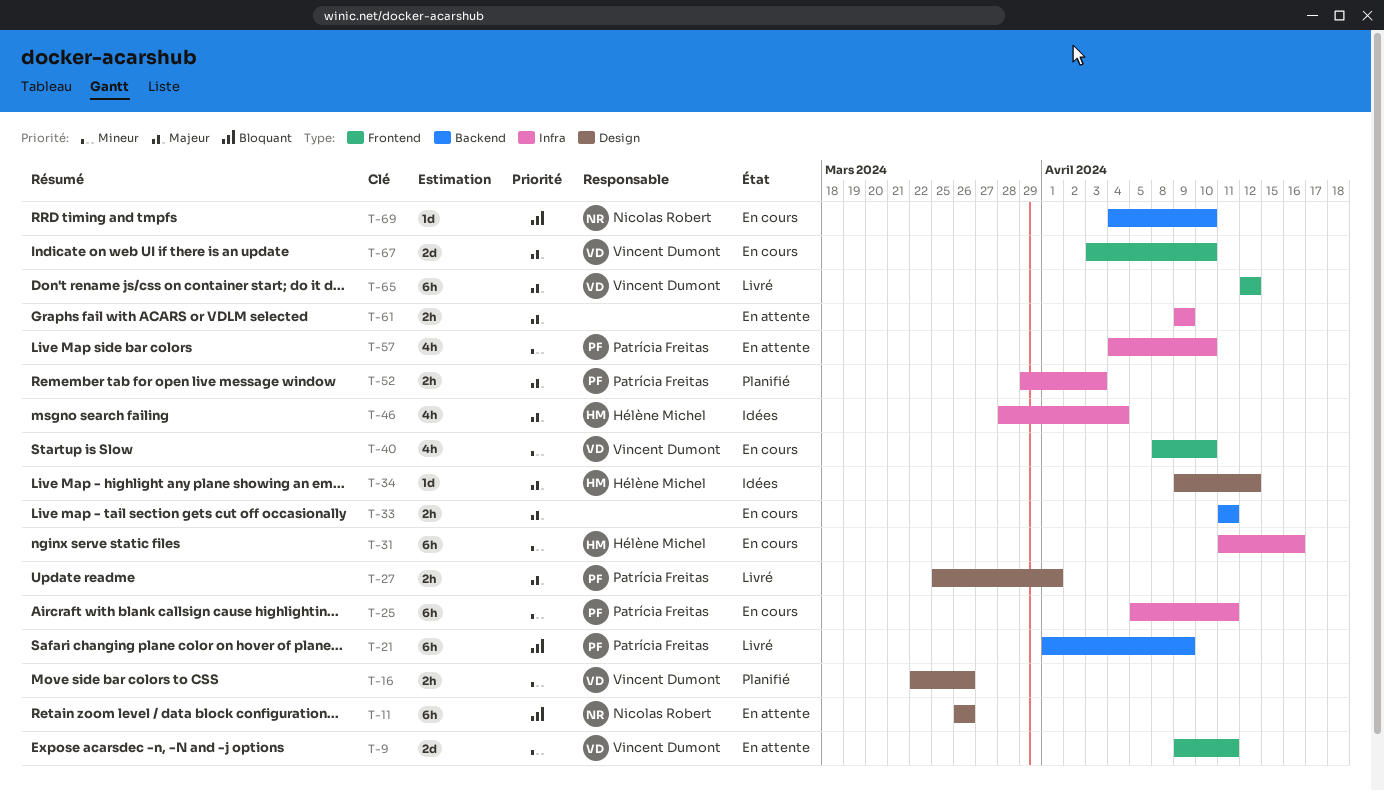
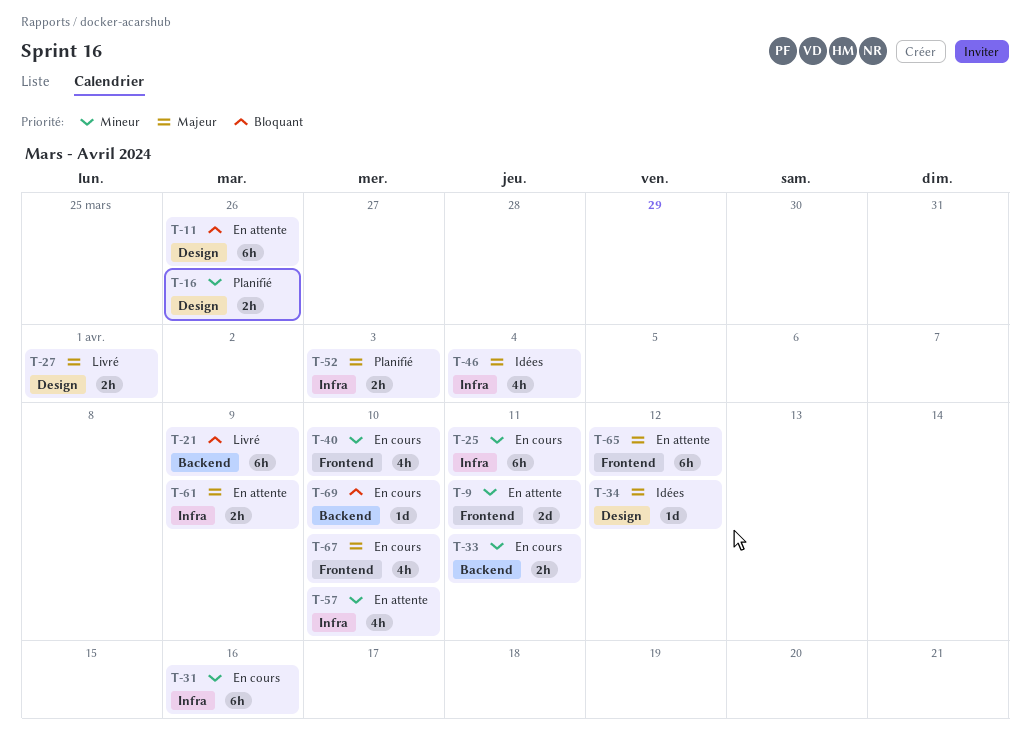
T-33, priority: Majeur -> Mineur
T-65, status: Livré -> En attente
T-67, estimate: 2d -> 4h

